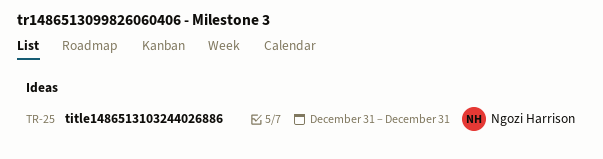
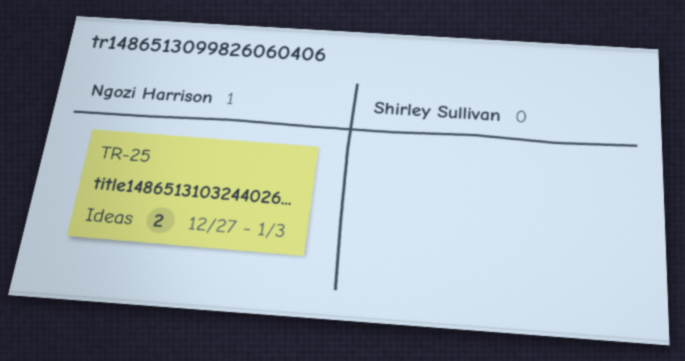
TR-25, start: Dec 31 -> Dec 27
TR-25, due: Dec 31 -> Jan 3

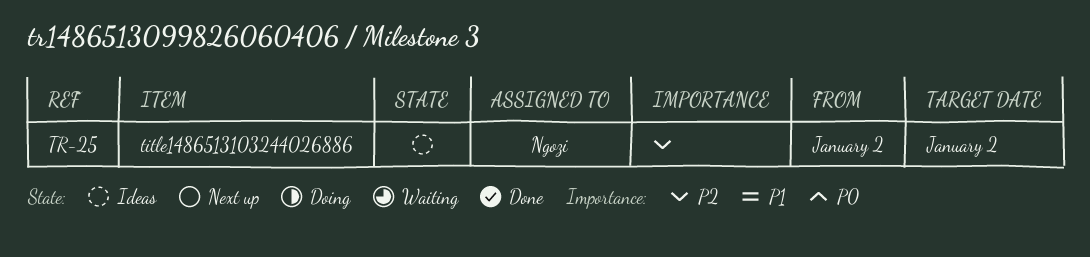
TR-25, start: Dec 27 -> Jan 2
TR-25, due: Jan 3 -> Jan 2

